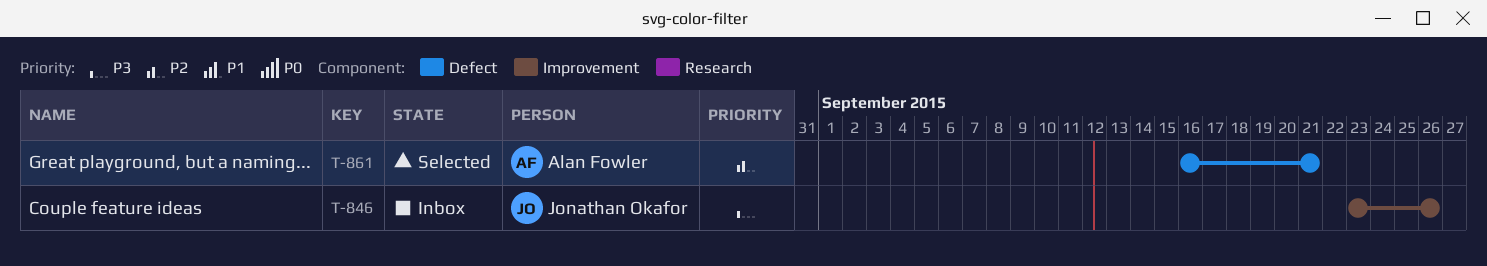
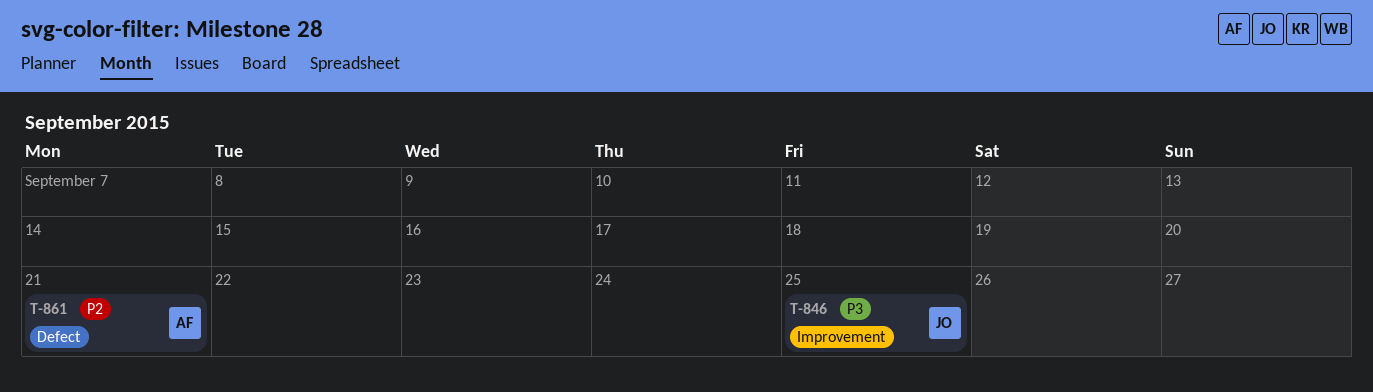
T-846, due: Sep 26 -> Sep 25

